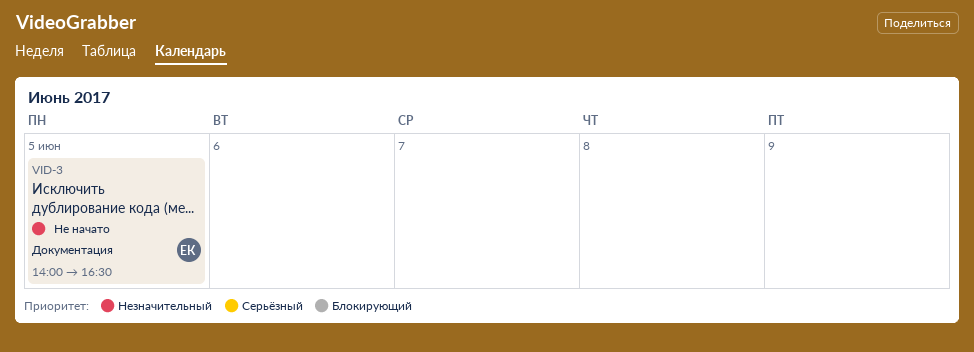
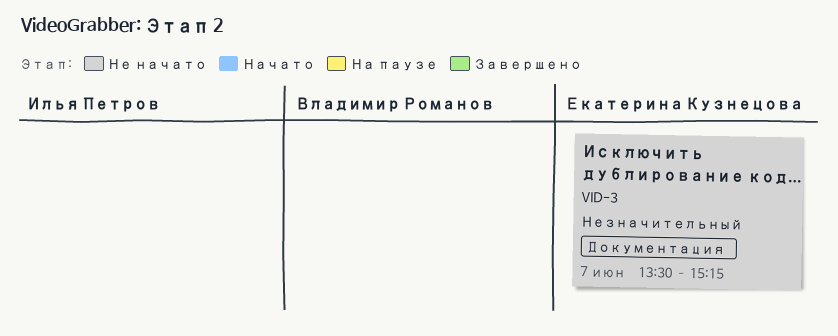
VID-3, day: Jun 5 -> Jun 7
VID-3, begins: 14:00 -> 13:30
VID-3, ends: 16:30 -> 15:15

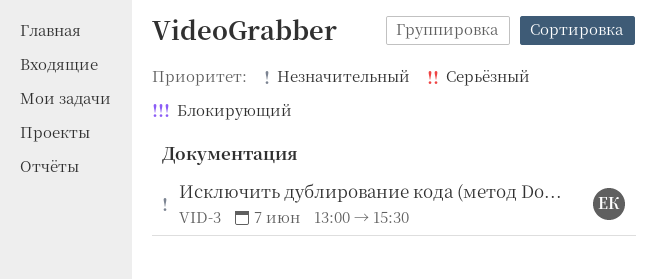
VID-3, begins: 13:30 -> 13:00
VID-3, ends: 15:15 -> 15:30

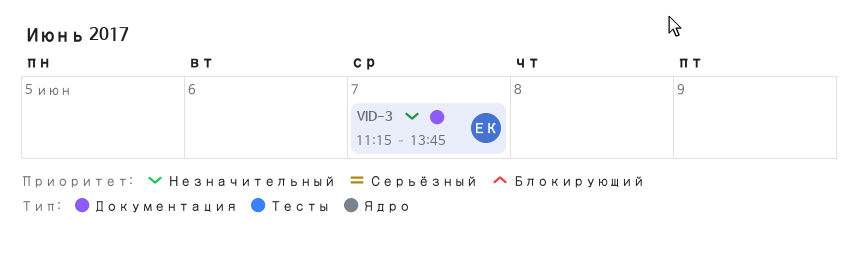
VID-3, begins: 13:00 -> 11:15
VID-3, ends: 15:30 -> 13:45

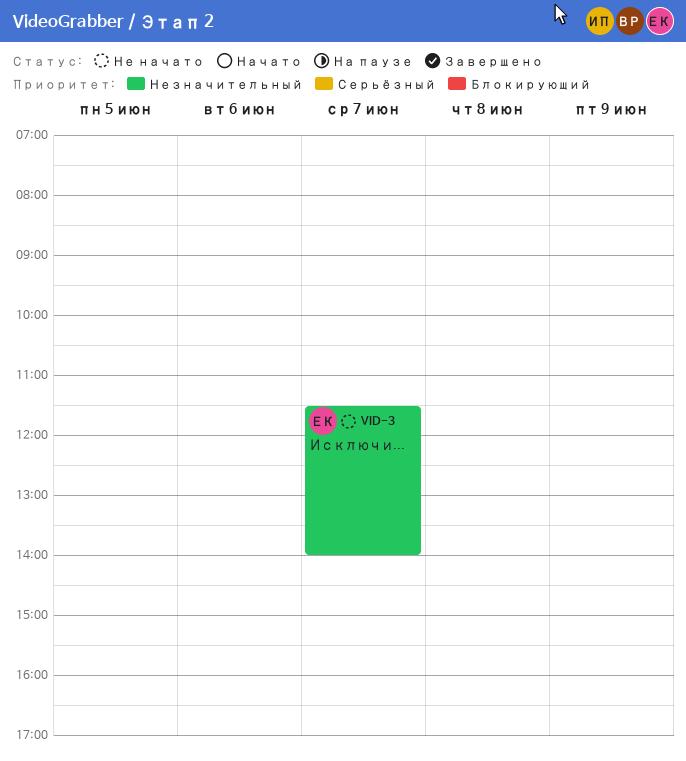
VID-3, begins: 11:15 -> 11:30
VID-3, ends: 13:45 -> 14:00

